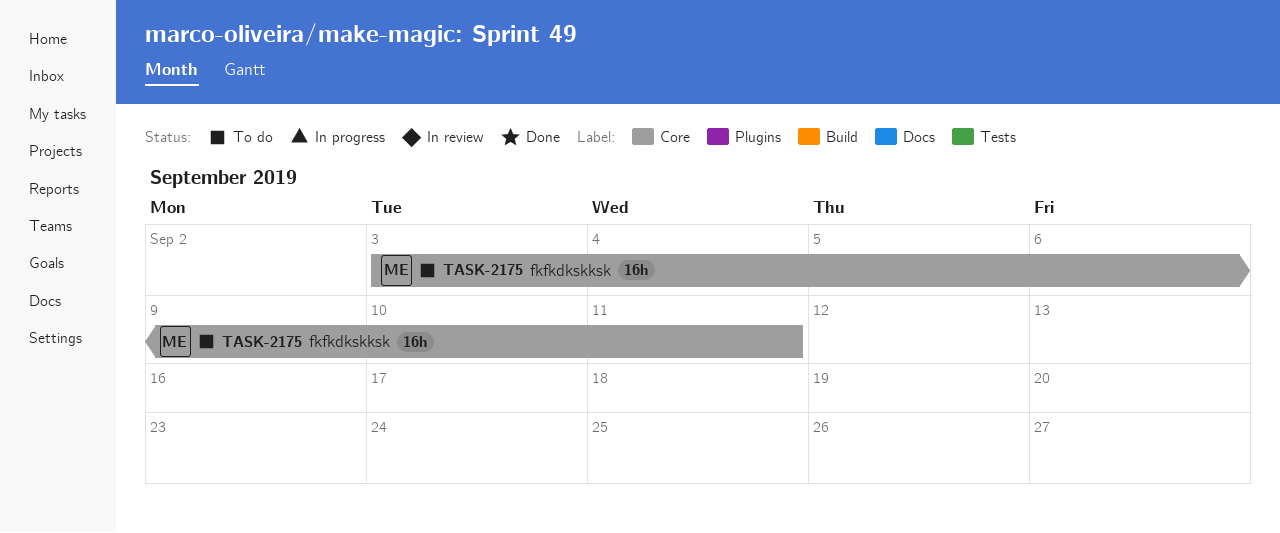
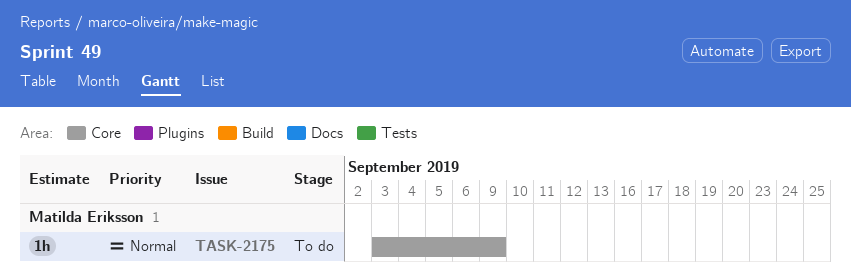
TASK-2175, estimate: 16h -> 1h
TASK-2175, due: Sep 11 -> Sep 9

